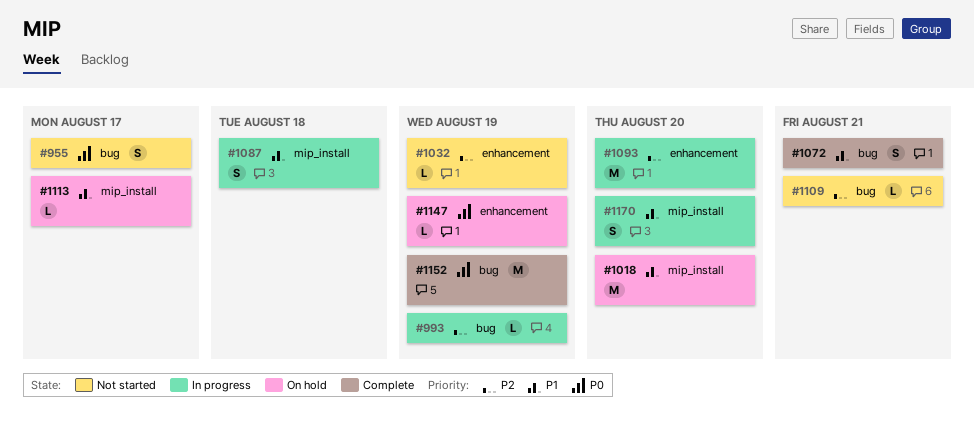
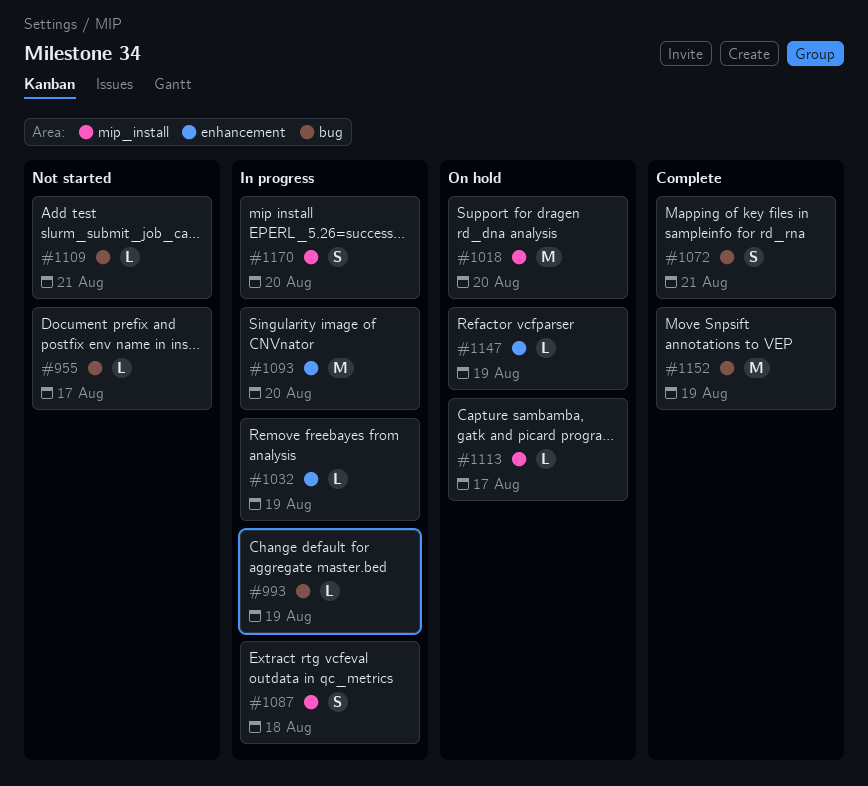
#955, estimate: S -> L
#1032, status: Not started -> In progress

